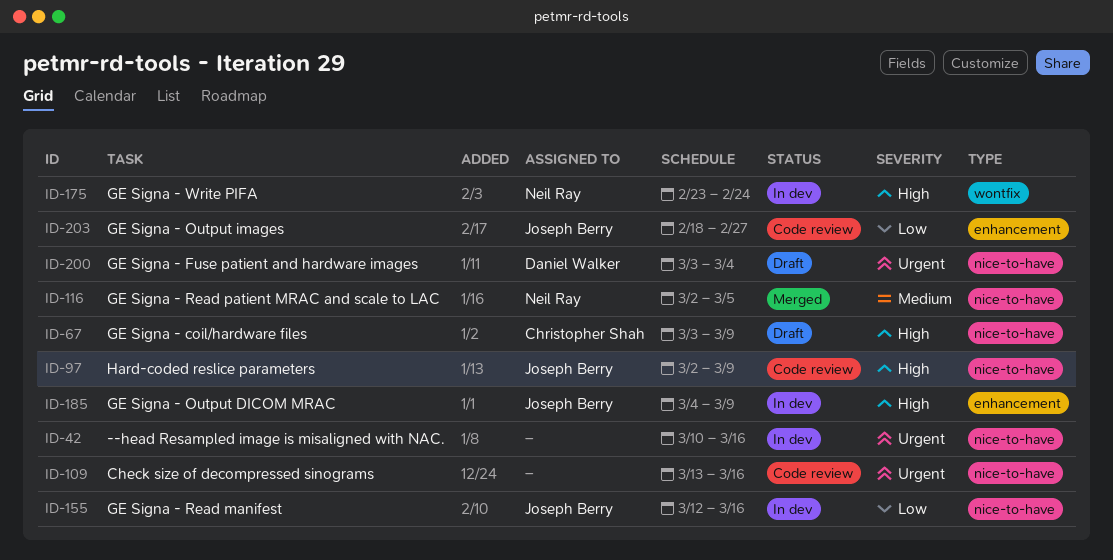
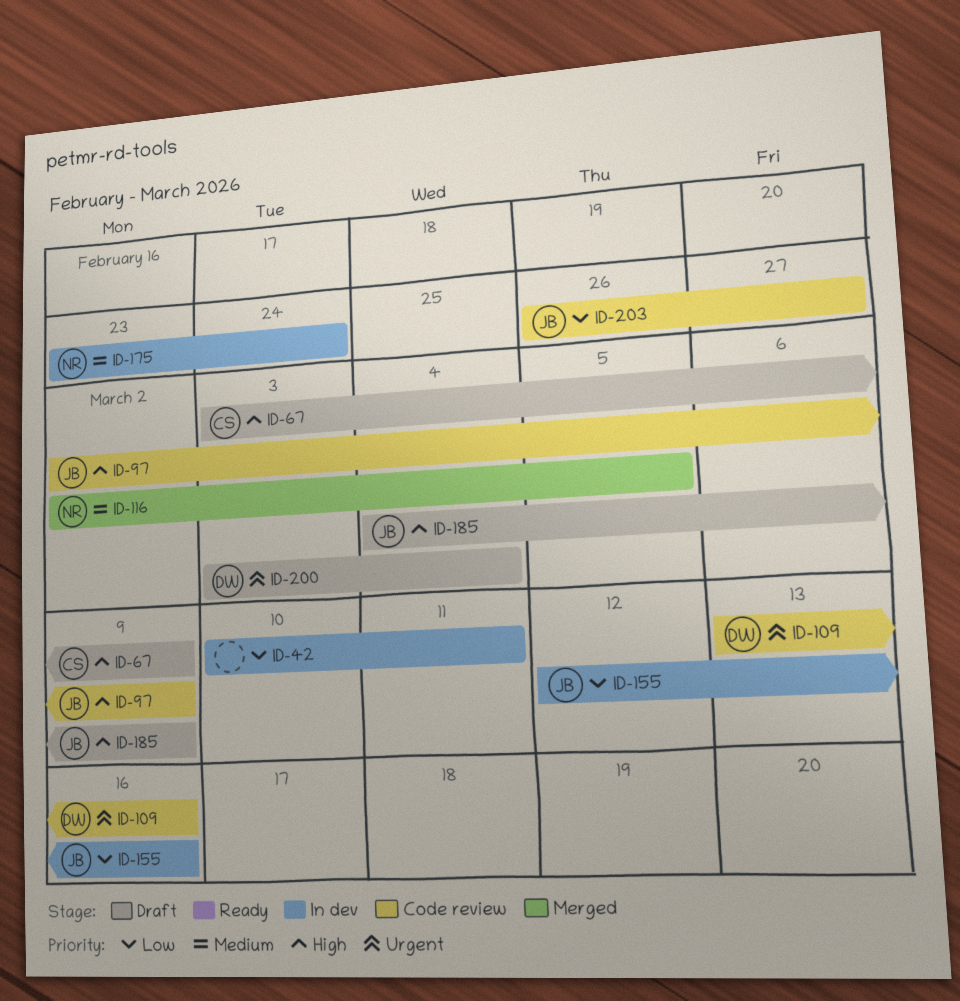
ID-42, priority: Urgent -> Low
ID-42, due: Mar 16 -> Mar 11
ID-109, owner: none -> Daniel Walker
ID-175, priority: High -> Medium
ID-185, status: In dev -> Draft
ID-203, start: Feb 18 -> Feb 26

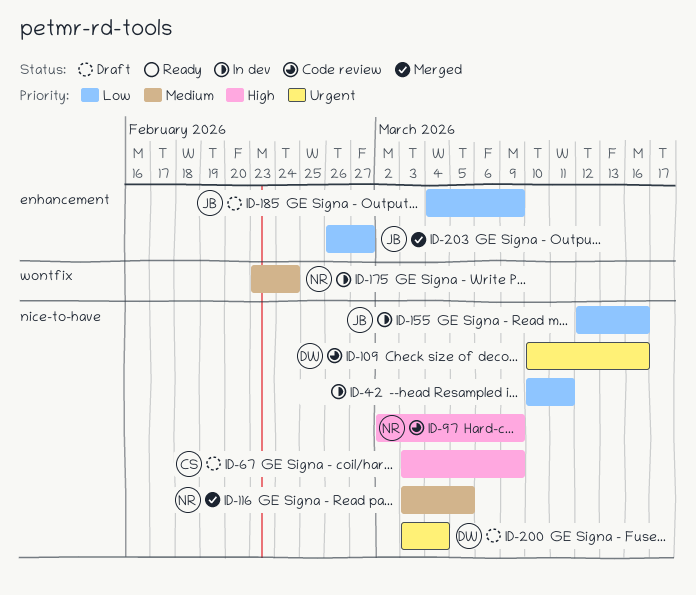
ID-97, owner: JB -> NR
ID-109, start: Mar 13 -> Mar 10
ID-116, start: Mar 2 -> Mar 3
ID-185, priority: High -> Low
ID-203, status: Code review -> Merged

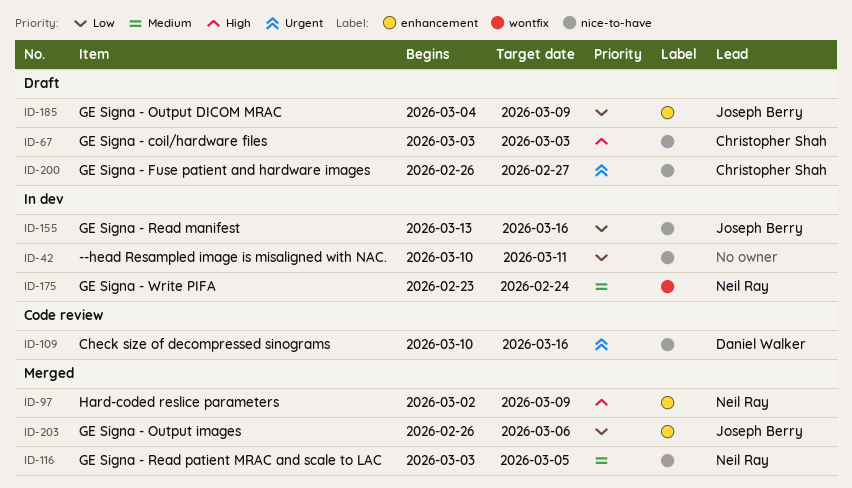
ID-67, due: Mar 9 -> Mar 3
ID-97, status: Code review -> Merged
ID-97, label: nice-to-have -> enhancement
ID-155, start: Mar 12 -> Mar 13
ID-200, owner: Daniel Walker -> Christopher Shah
ID-200, start: Mar 3 -> Feb 26
ID-200, due: Mar 4 -> Feb 27
ID-203, due: Feb 27 -> Mar 6

